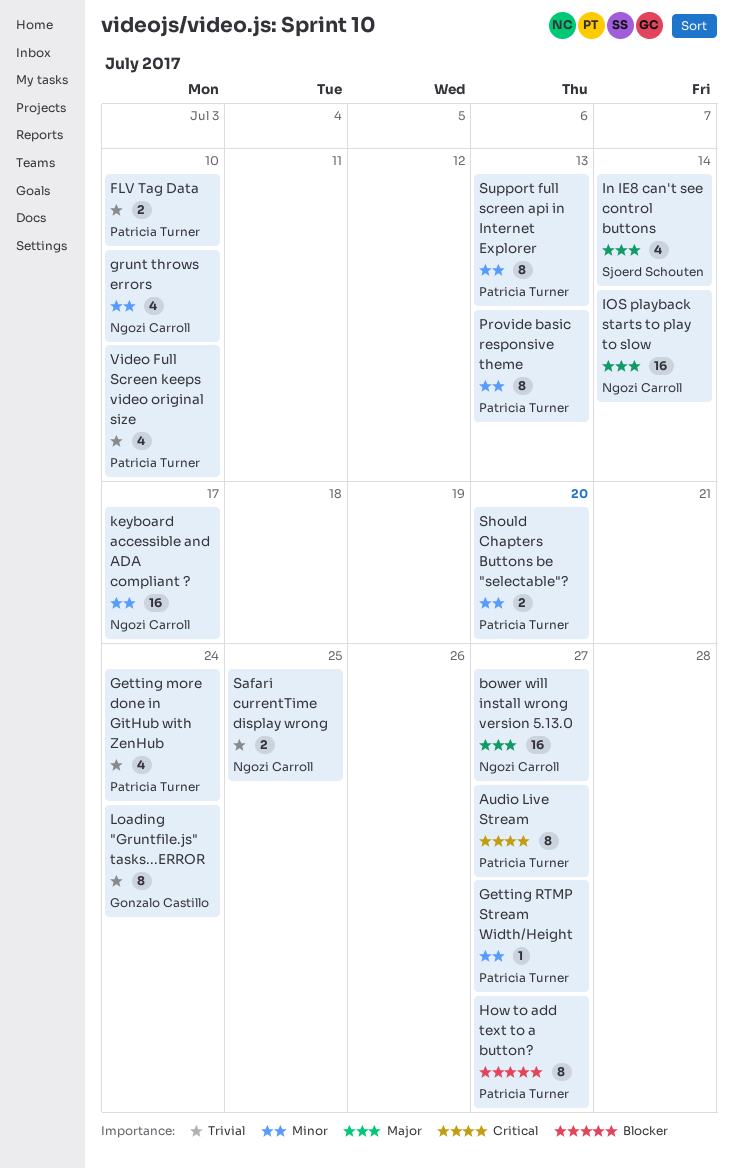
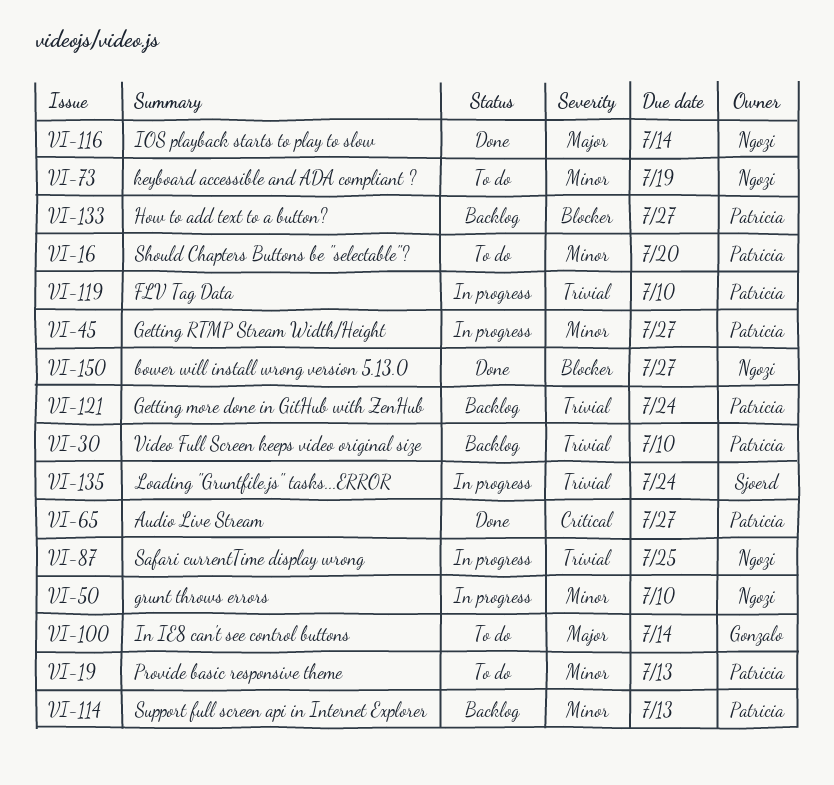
bower will install wrong version 5.13.0, priority: Major -> Blocker
In IE8 can't see control buttons, owner: Sjoerd Schouten -> Gonzalo Castillo
keyboard accessible and ADA compliant ?, due: Jul 17 -> Jul 19
Loading "Gruntfile.js" tasks...ERROR, owner: Gonzalo Castillo -> Sjoerd Schouten

